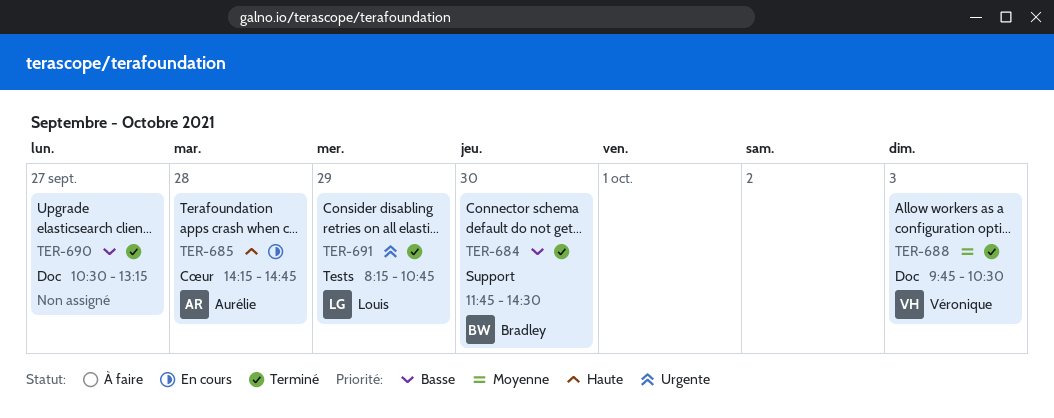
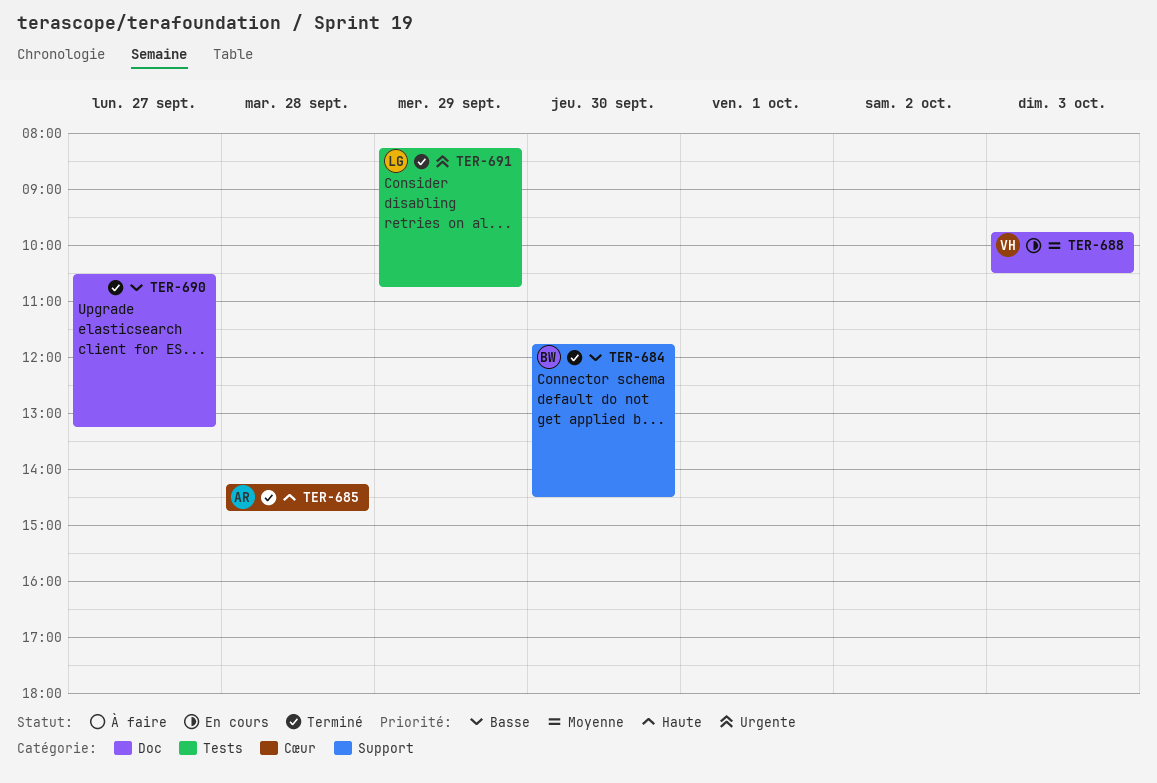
TER-685, status: En cours -> Terminé
TER-688, status: Terminé -> En cours

